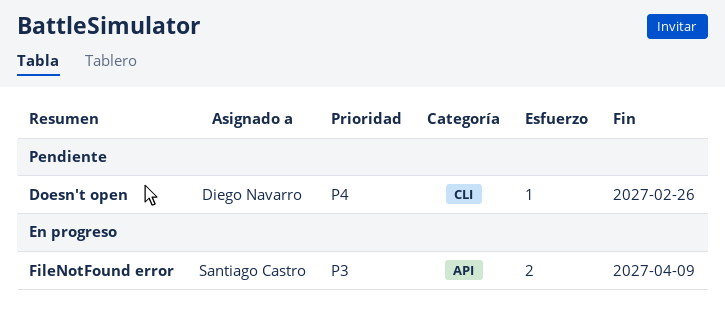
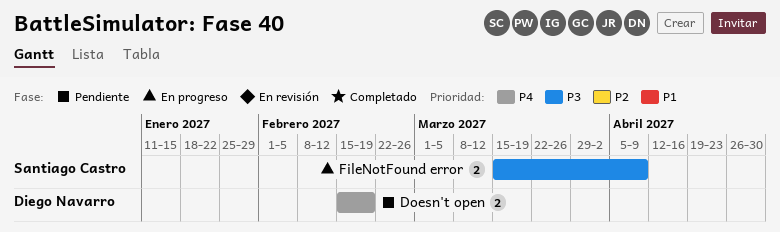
Doesn't open, estimate: 1 -> 2
Doesn't open, due: Feb 26 -> Feb 19

